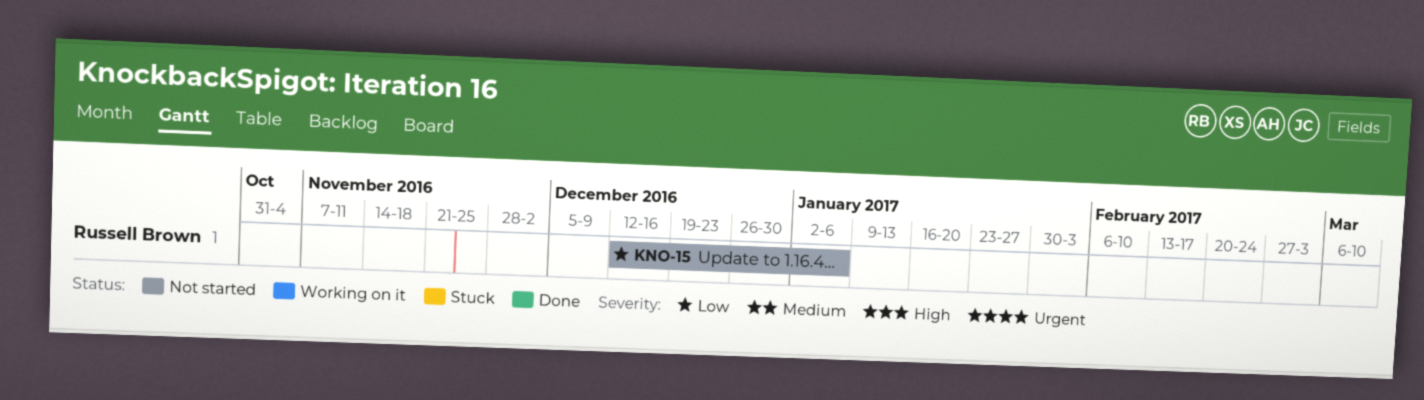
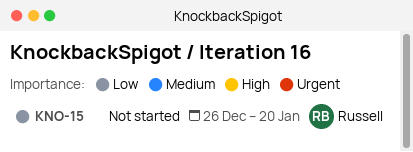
KNO-15, start: Dec 12 -> Dec 26
KNO-15, due: Jan 6 -> Jan 20

